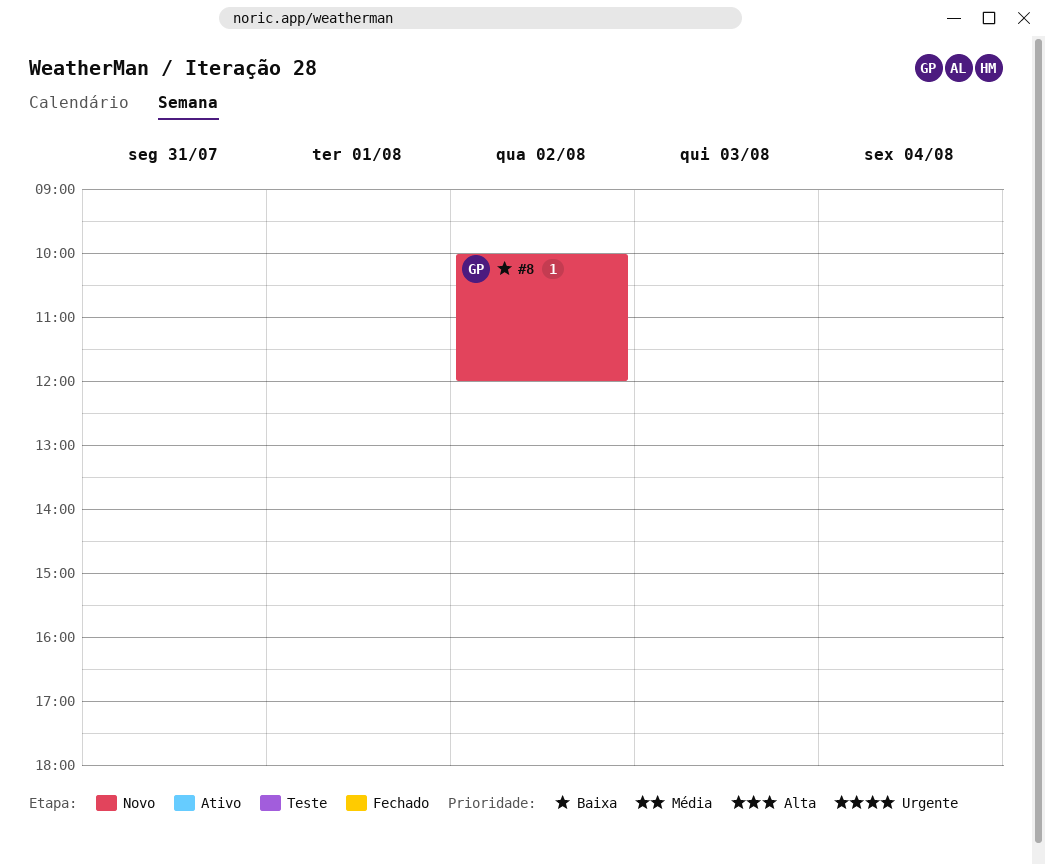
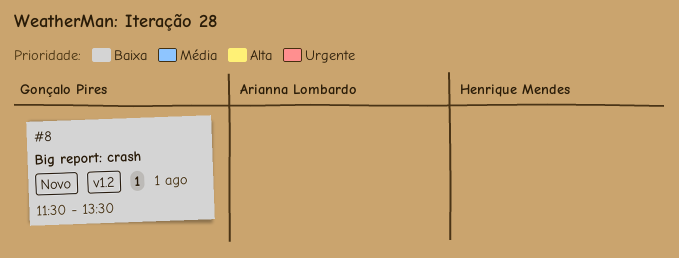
#8, day: Aug 2 -> Aug 1
#8, begins: 10:00 -> 11:30
#8, ends: 12:00 -> 13:30

